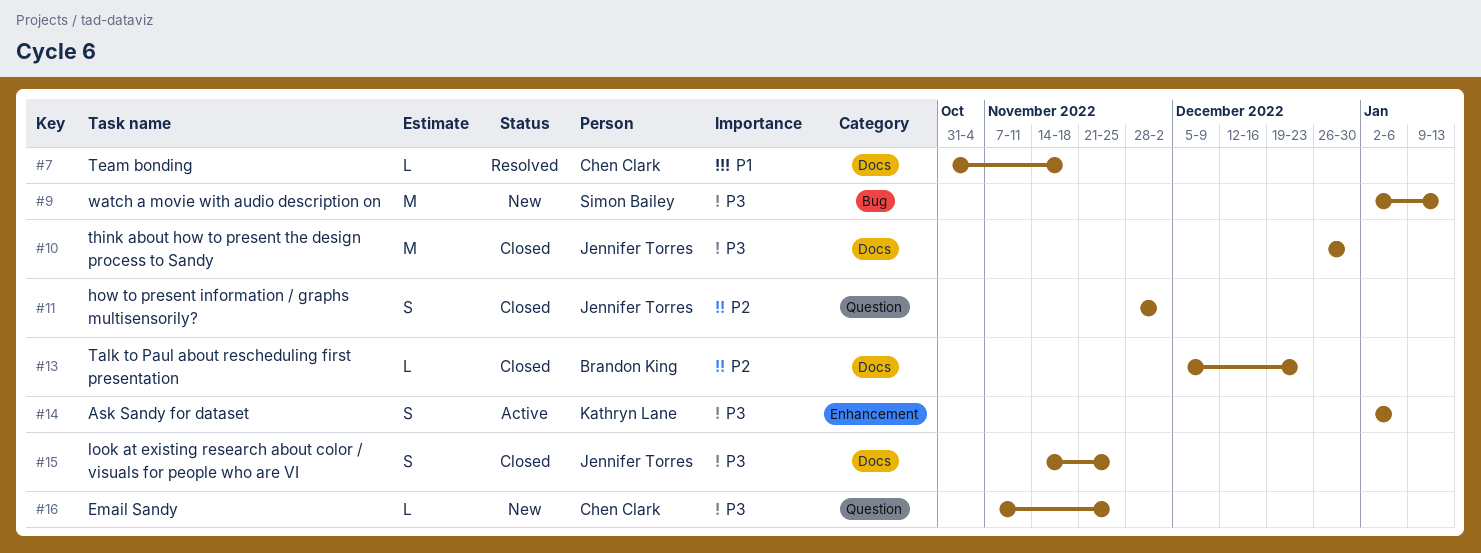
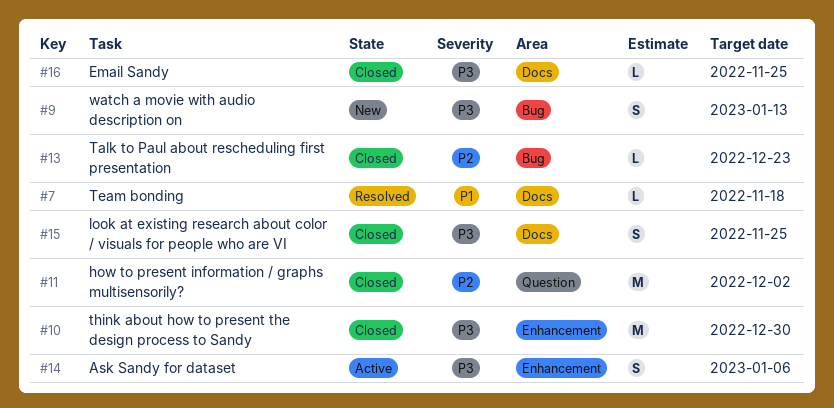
#9, estimate: M -> S
#10, label: Docs -> Enhancement
#11, estimate: S -> M
#13, label: Docs -> Bug
#16, status: New -> Closed
#16, label: Question -> Docs

